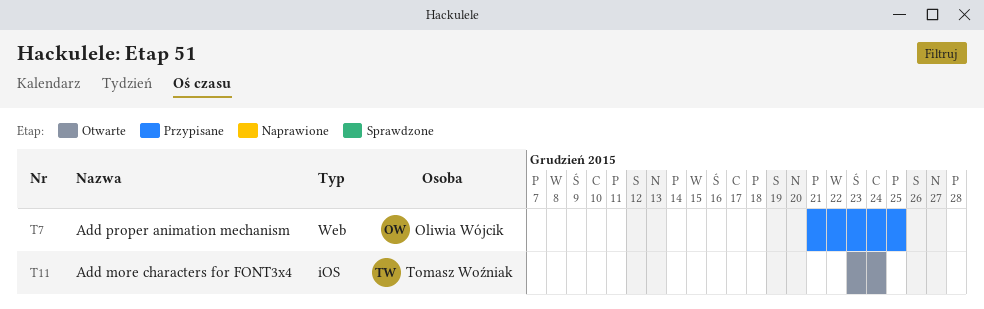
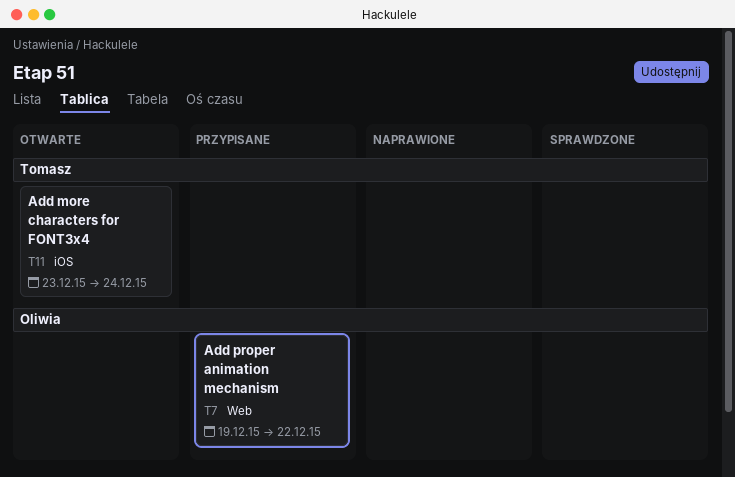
T7, start: Dec 21 -> Dec 19
T7, due: Dec 25 -> Dec 22

